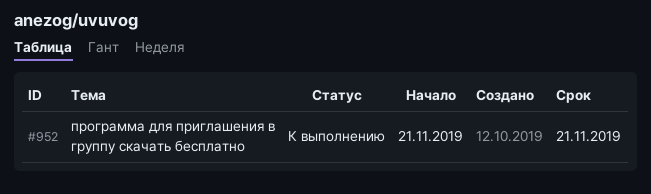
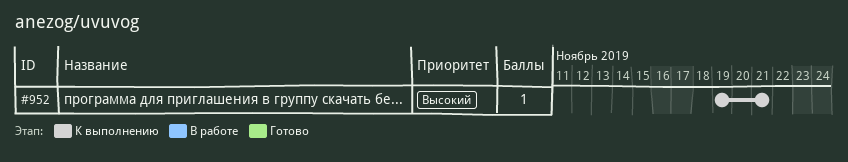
#952, start: Nov 21 -> Nov 19

